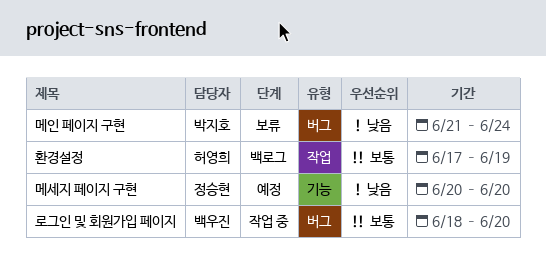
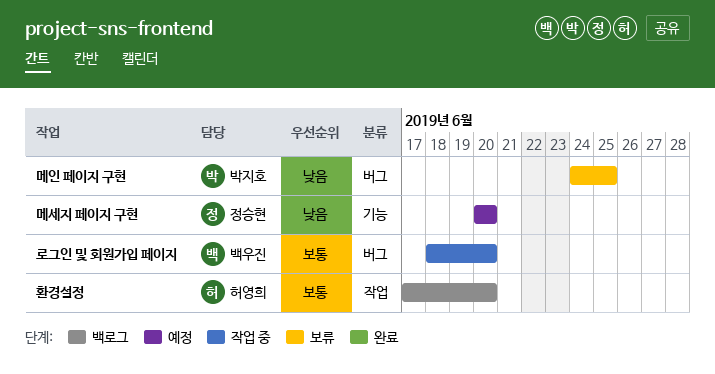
메인 페이지 구현, start: Jun 21 -> Jun 24
메인 페이지 구현, due: Jun 24 -> Jun 25
환경설정, due: Jun 19 -> Jun 20

